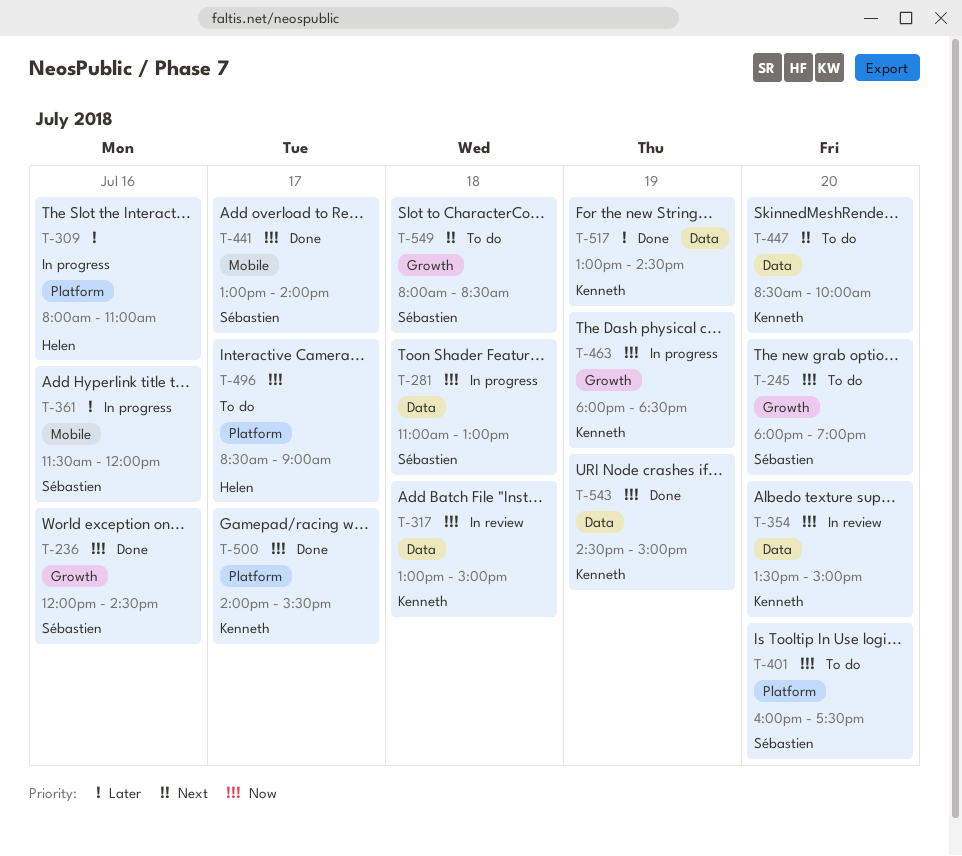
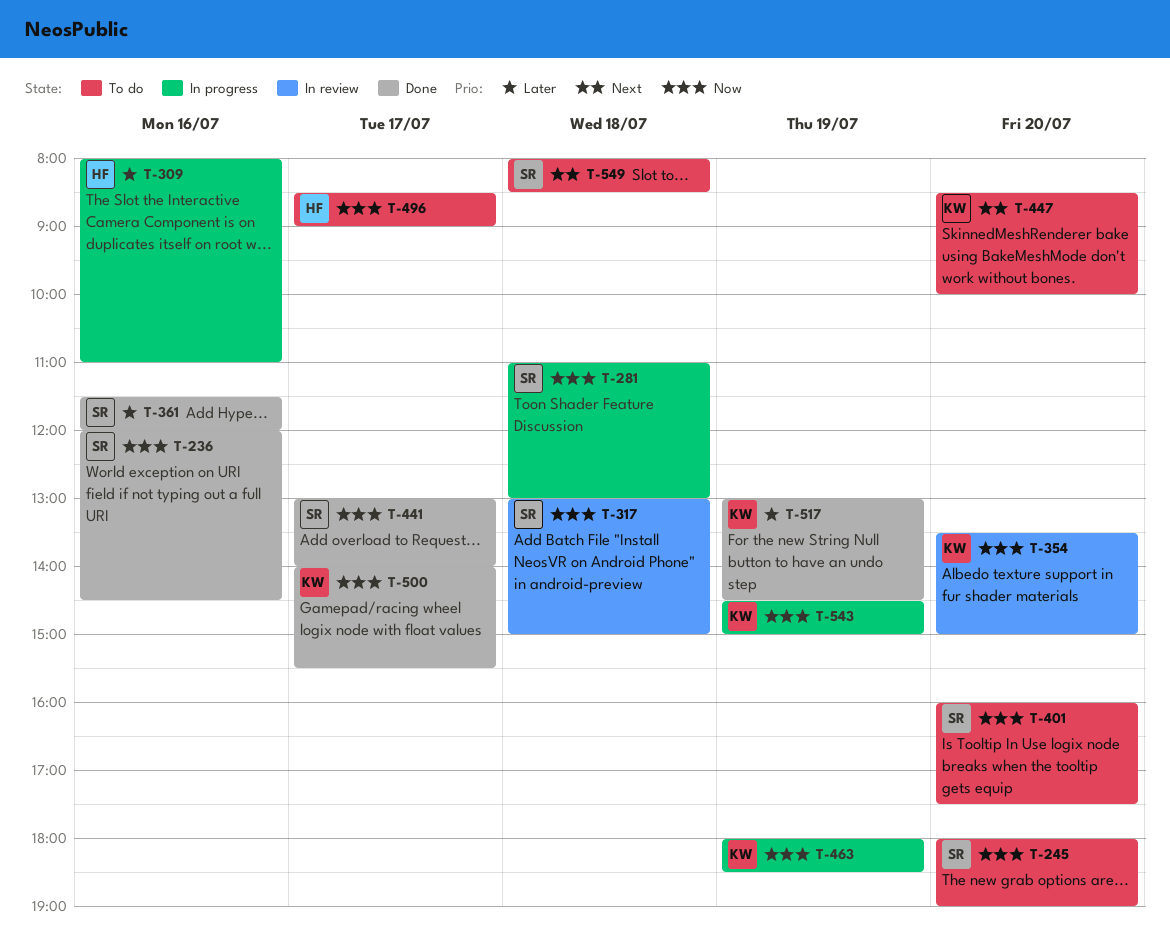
T-317, owner: Kenneth -> Sébastien
T-361, status: In progress -> Done
T-543, status: Done -> In progress

